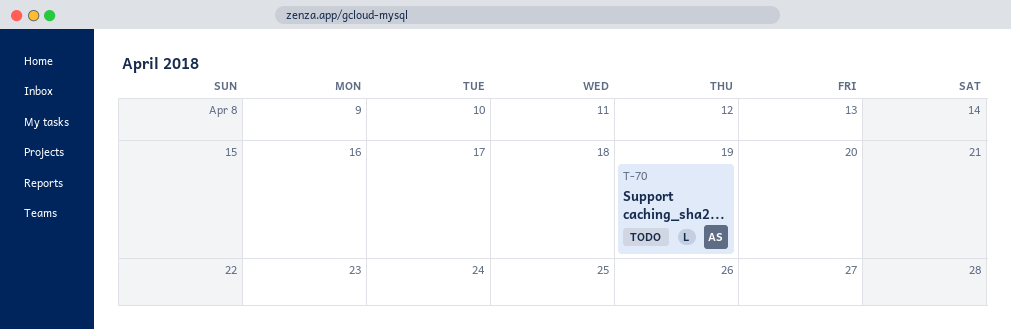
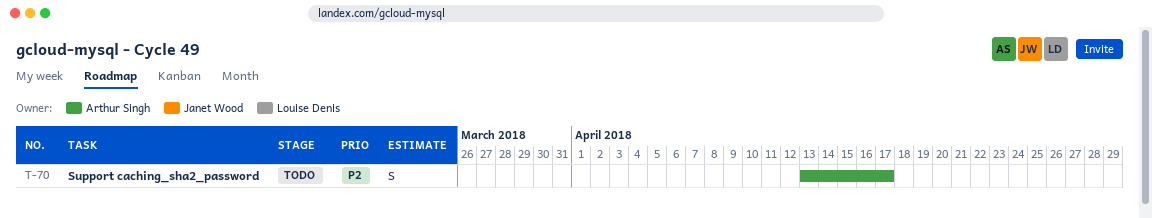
T-70, estimate: L -> S
T-70, due: Apr 19 -> Apr 17

